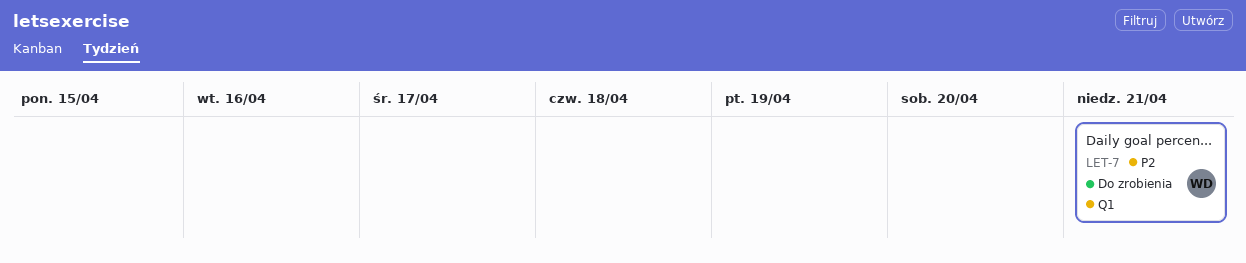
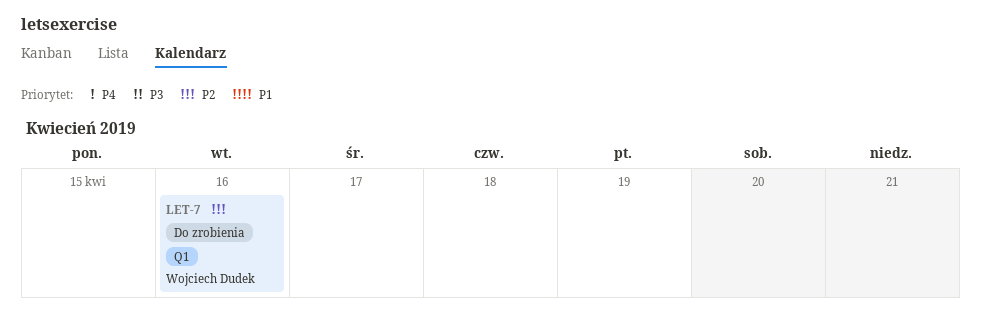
LET-7, due: Apr 21 -> Apr 16

